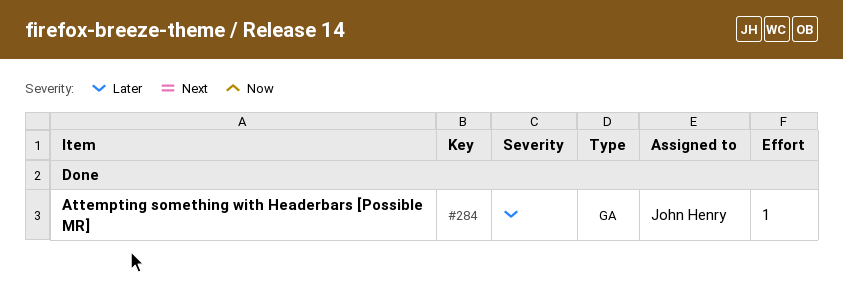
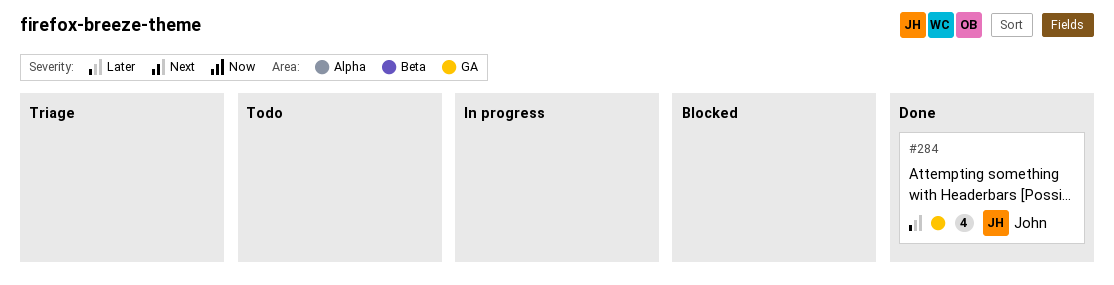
#284, estimate: 1 -> 4

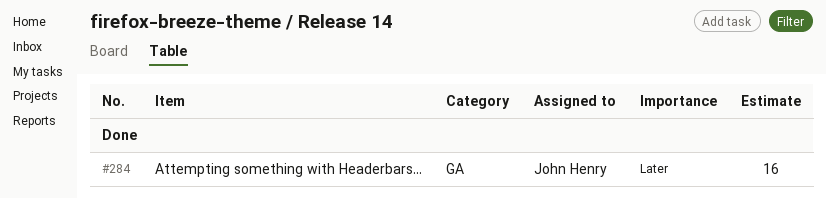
#284, estimate: 4 -> 16

